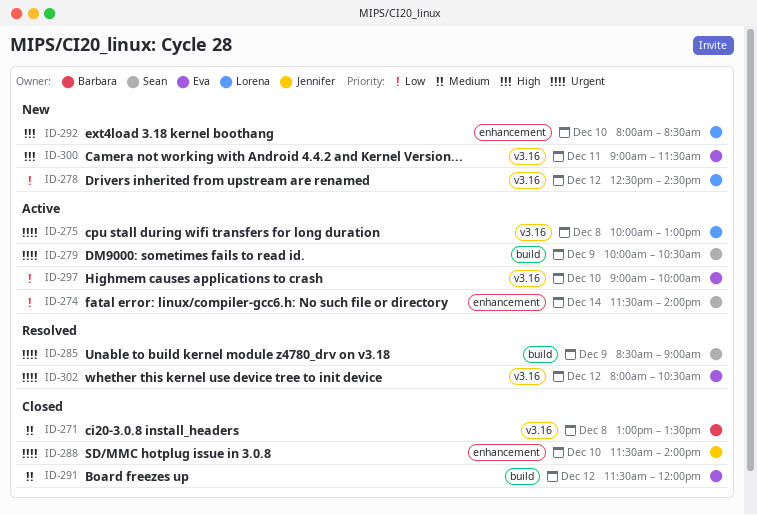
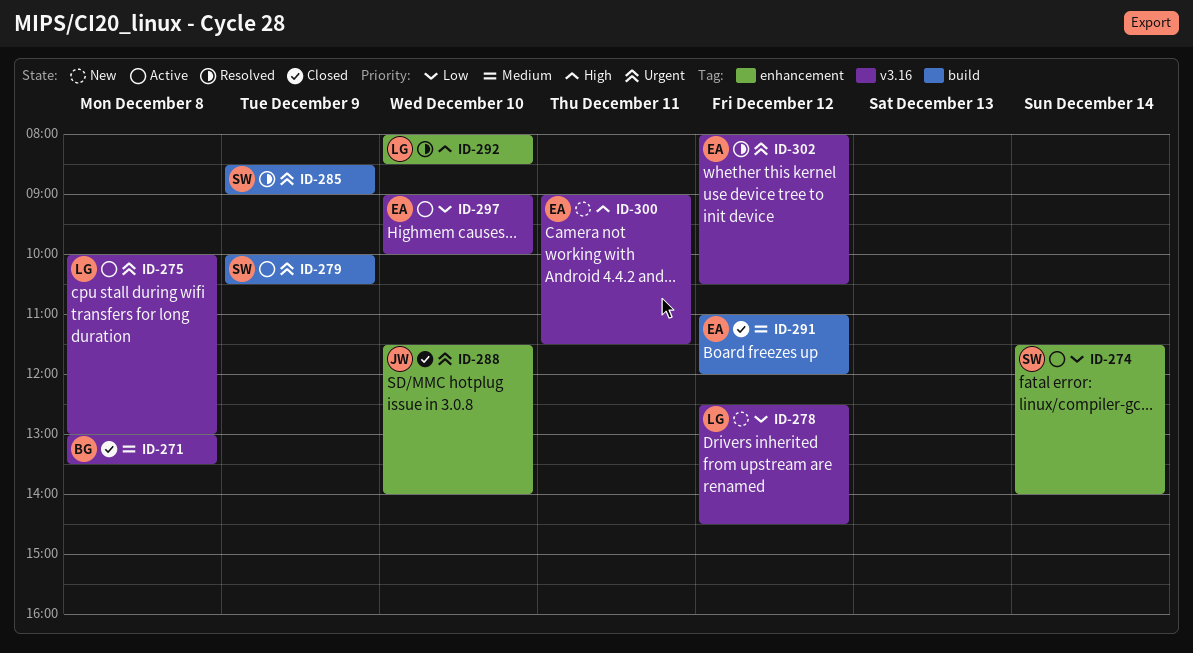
ID-291, begins: 11:30 -> 11:00
ID-292, status: New -> Resolved

